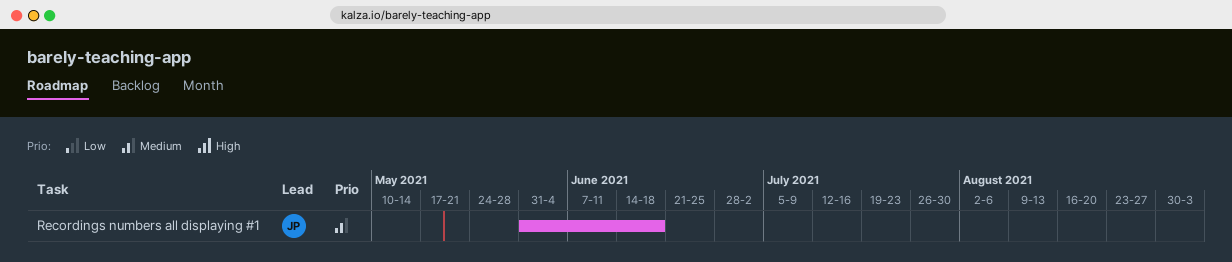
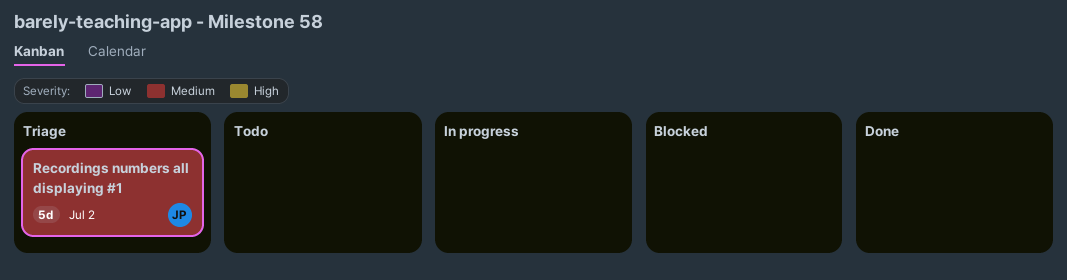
Recordings numbers all displaying #1, due: Jun 18 -> Jul 2

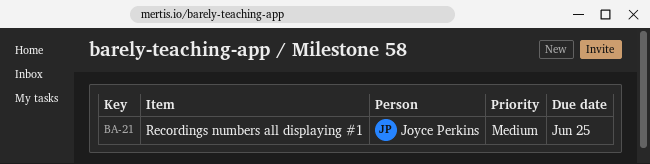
Recordings numbers all displaying #1, due: Jul 2 -> Jun 25

